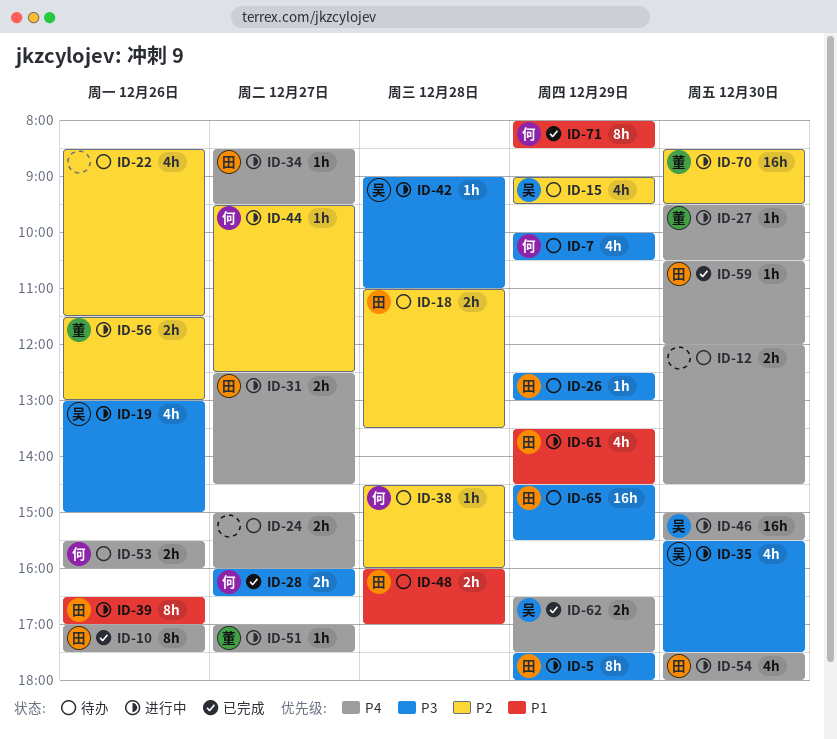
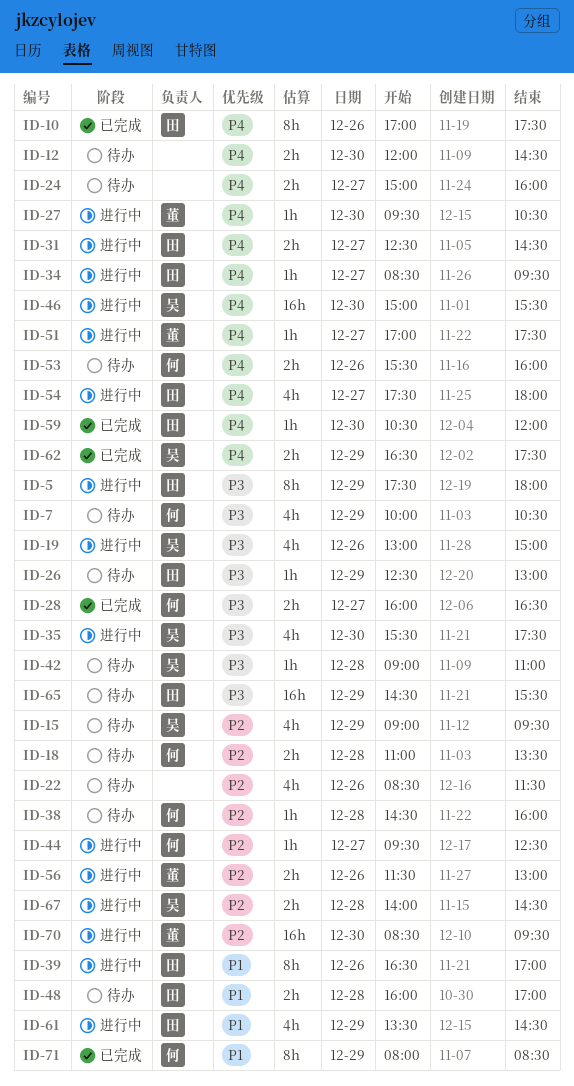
ID-18, owner: 田 -> 何
ID-42, status: 进行中 -> 待办
ID-54, day: Dec 30 -> Dec 27
ID-67: none -> present

